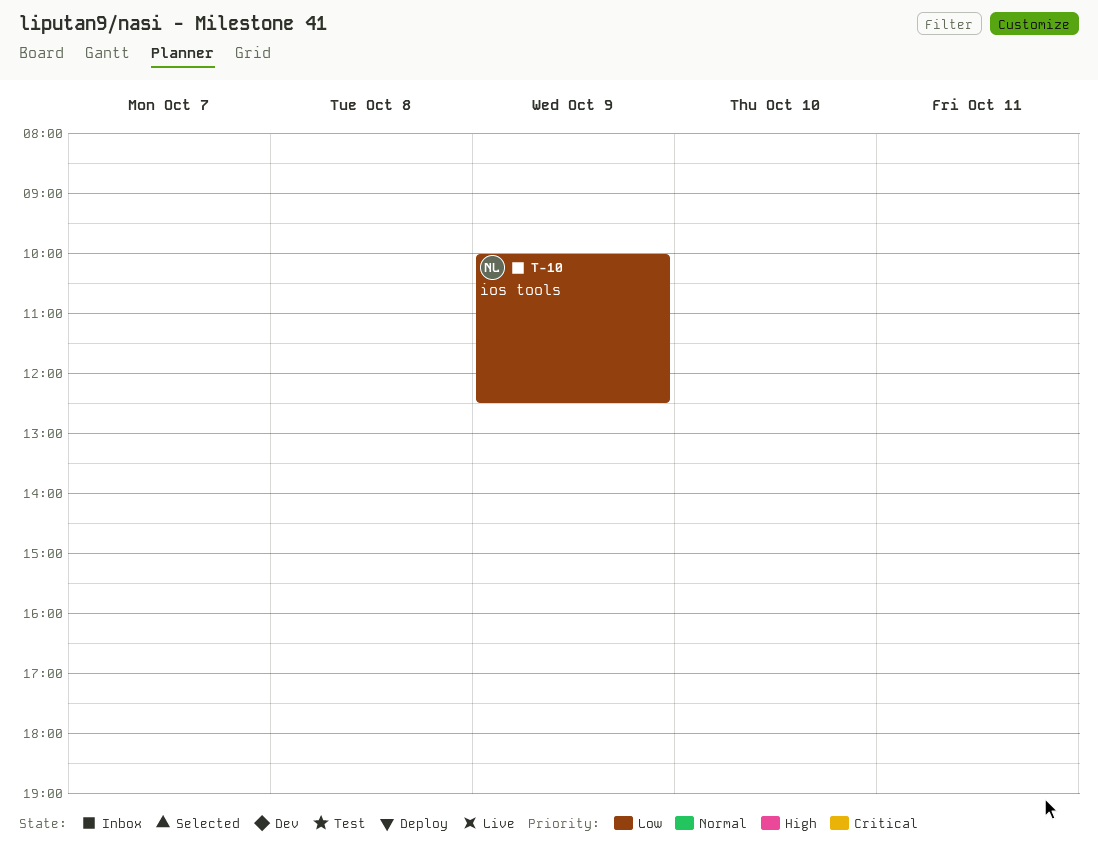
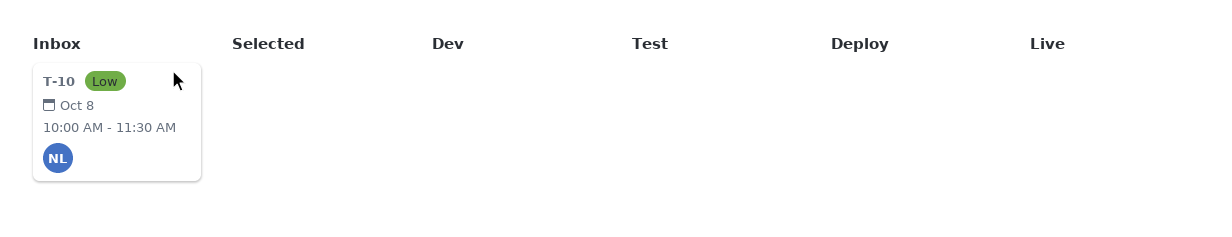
T-10, day: Oct 9 -> Oct 8
T-10, ends: 12:30 -> 11:30

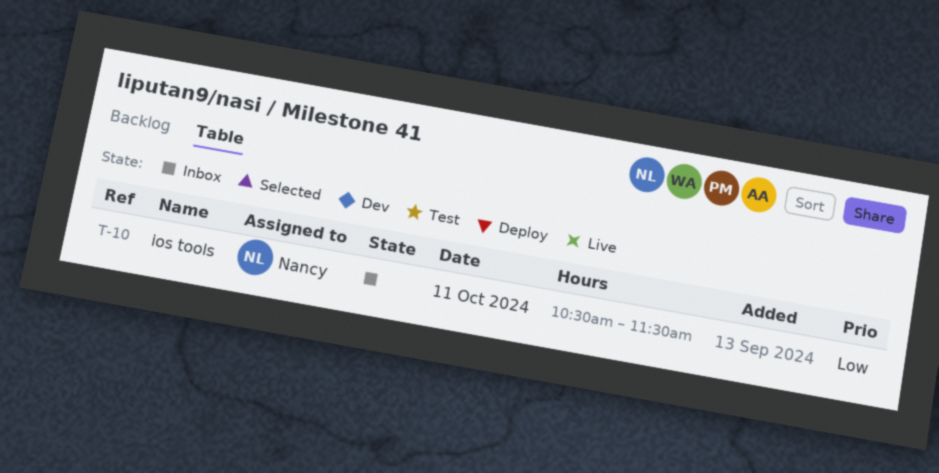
T-10, day: Oct 8 -> Oct 11
T-10, begins: 10:00 -> 10:30

